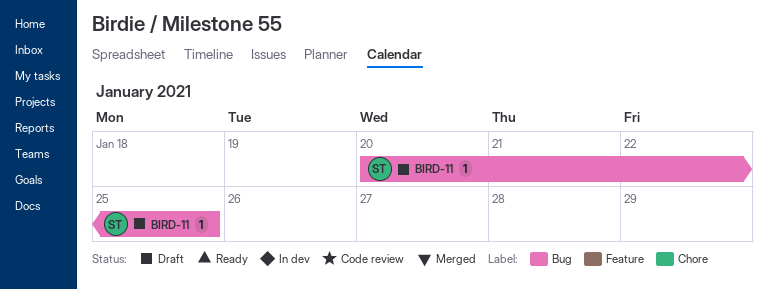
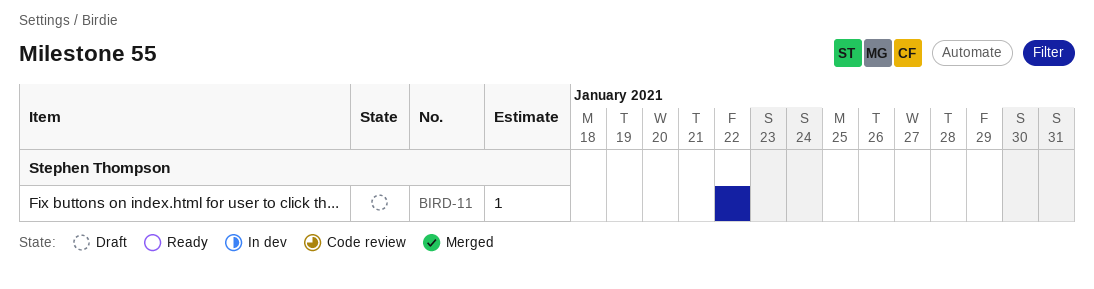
BIRD-11, start: Jan 20 -> Jan 22
BIRD-11, due: Jan 25 -> Jan 22

